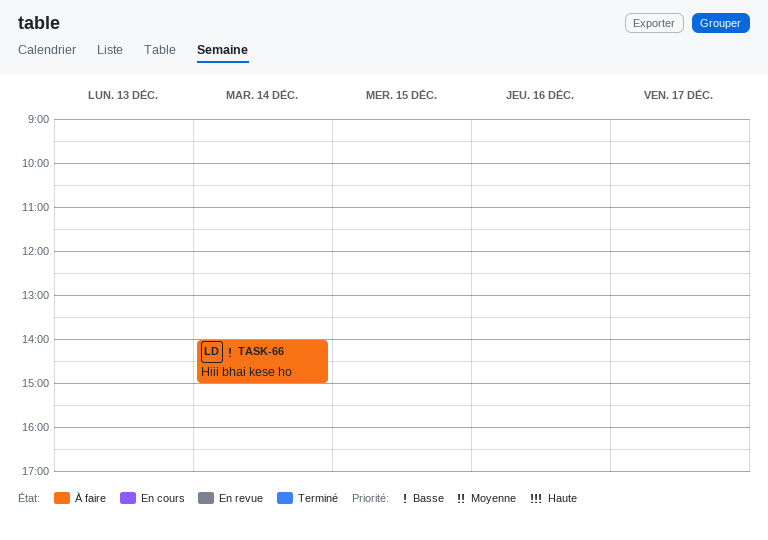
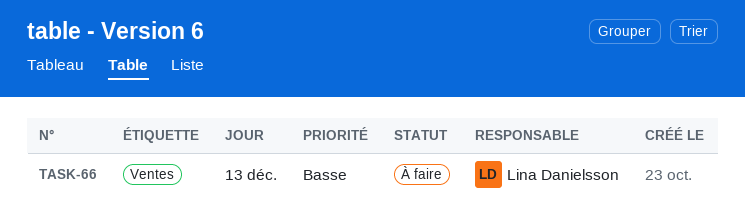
TASK-66, day: Dec 14 -> Dec 13

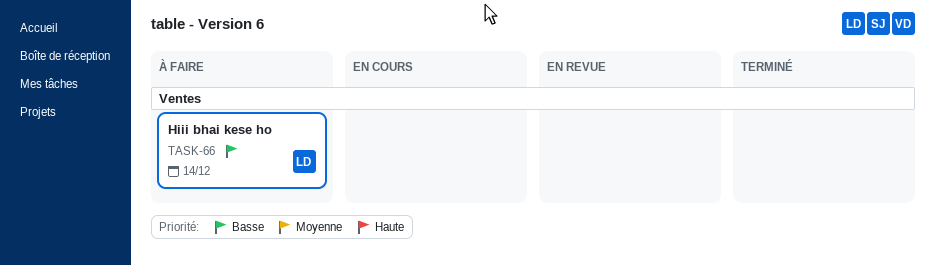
TASK-66, day: Dec 13 -> Dec 14

